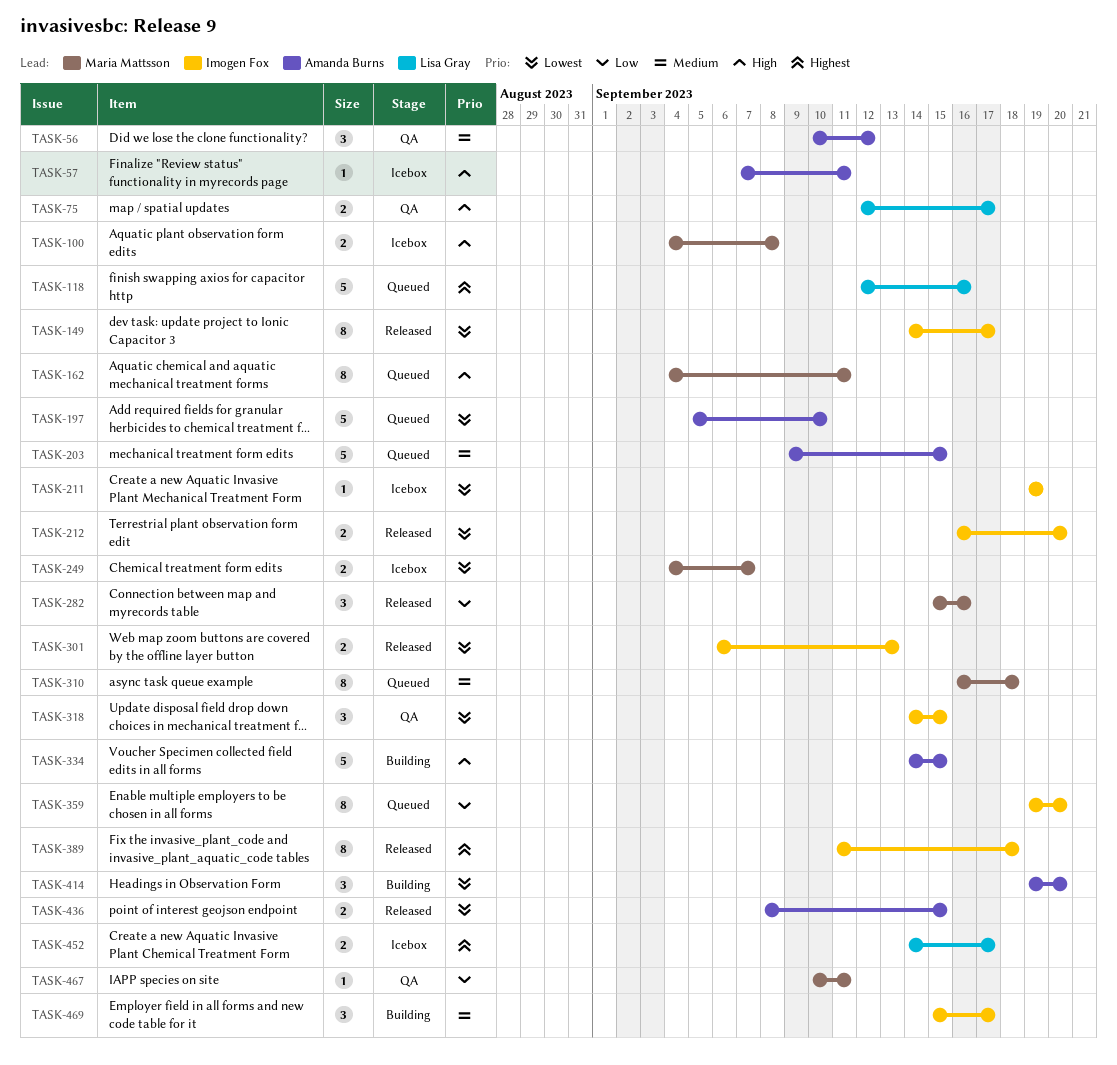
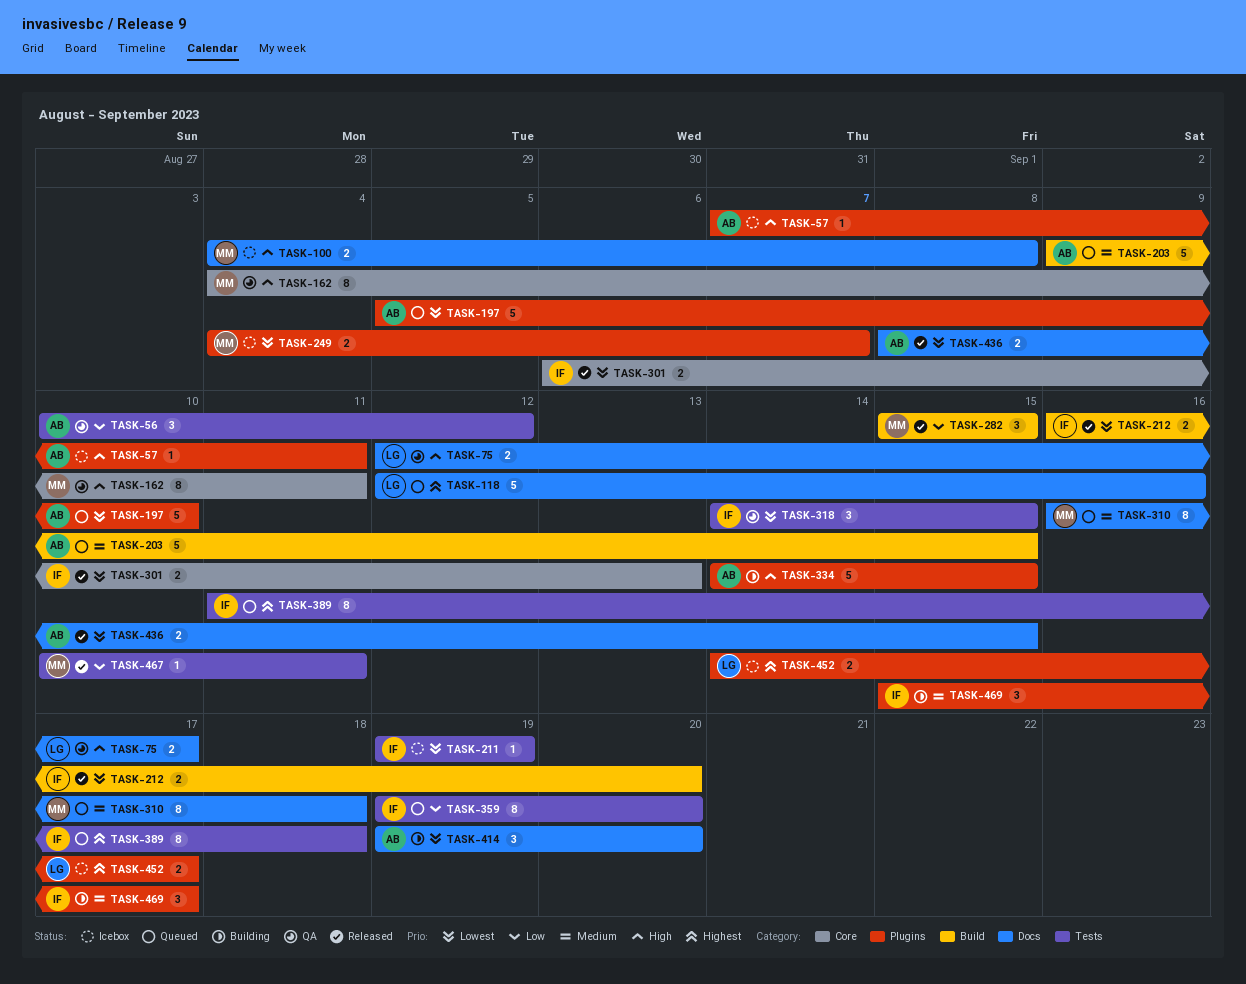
TASK-56, priority: Medium -> Low
TASK-149: present -> none
TASK-162, status: Queued -> QA
TASK-282, due: Sep 16 -> Sep 15
TASK-389, status: Released -> Queued
TASK-467, status: QA -> Released

